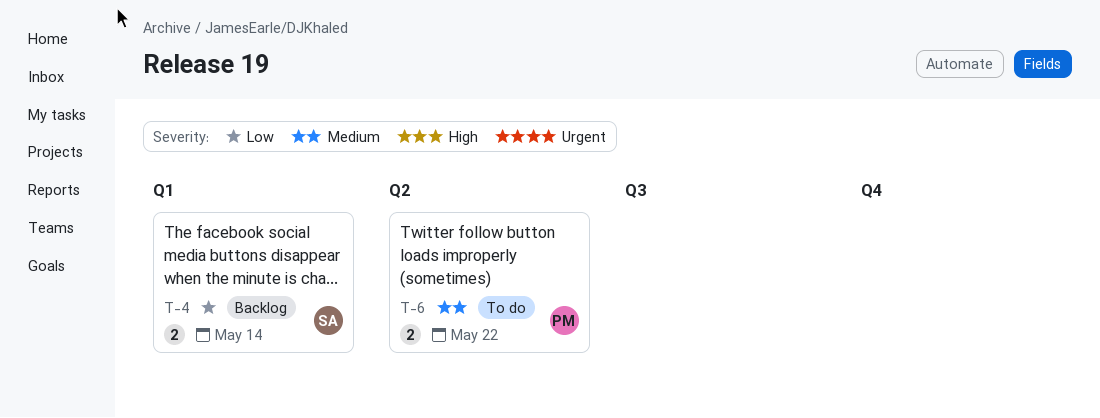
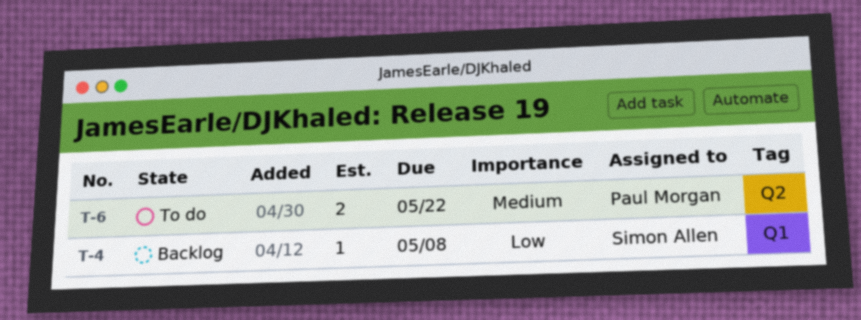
T-4, estimate: 2 -> 1
T-4, due: May 14 -> May 8

